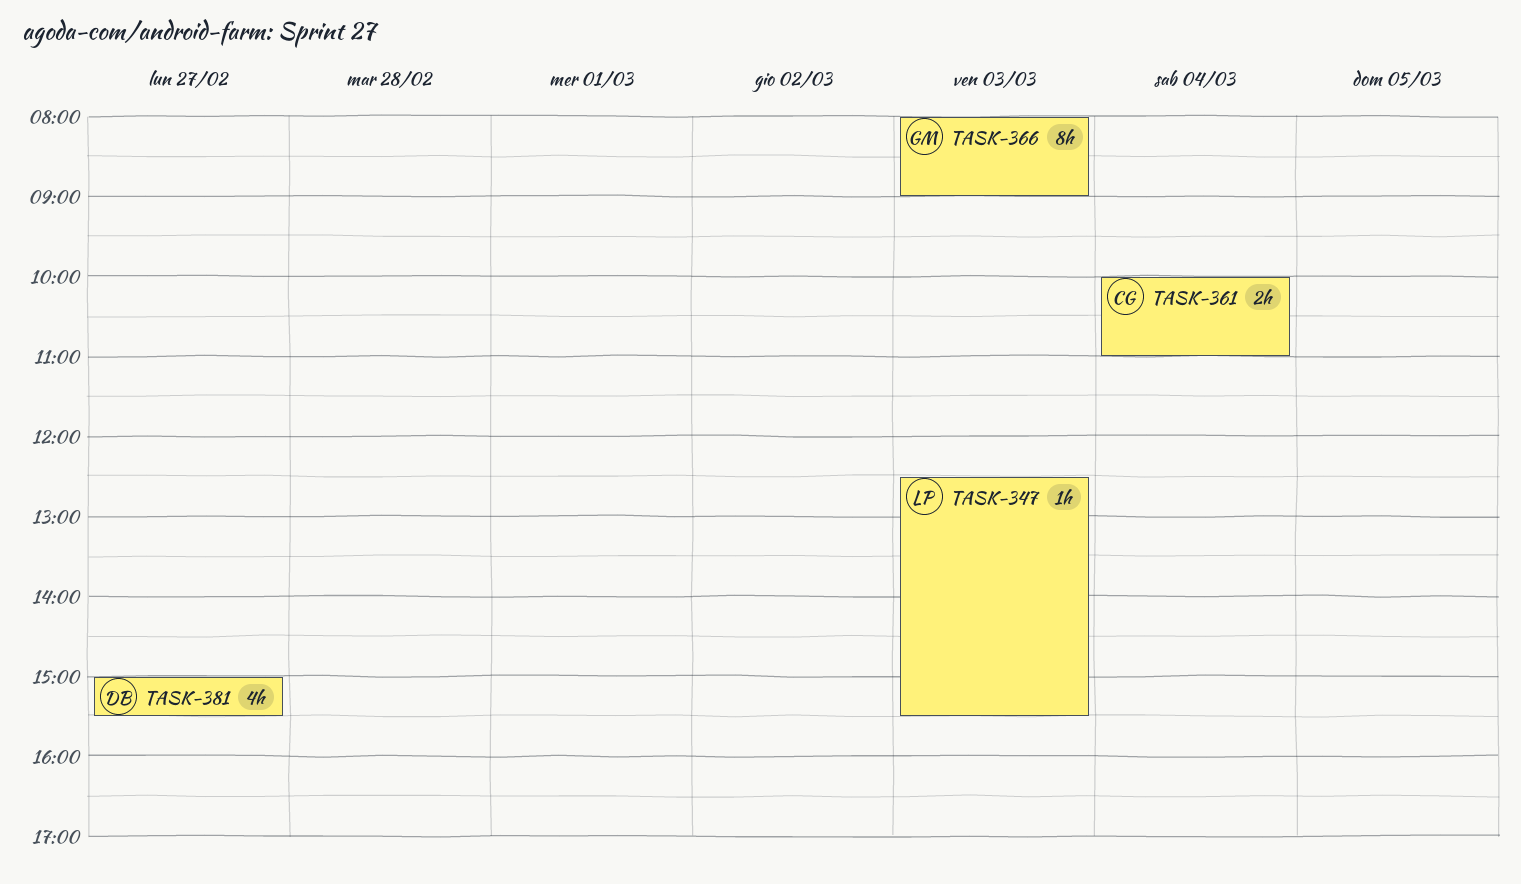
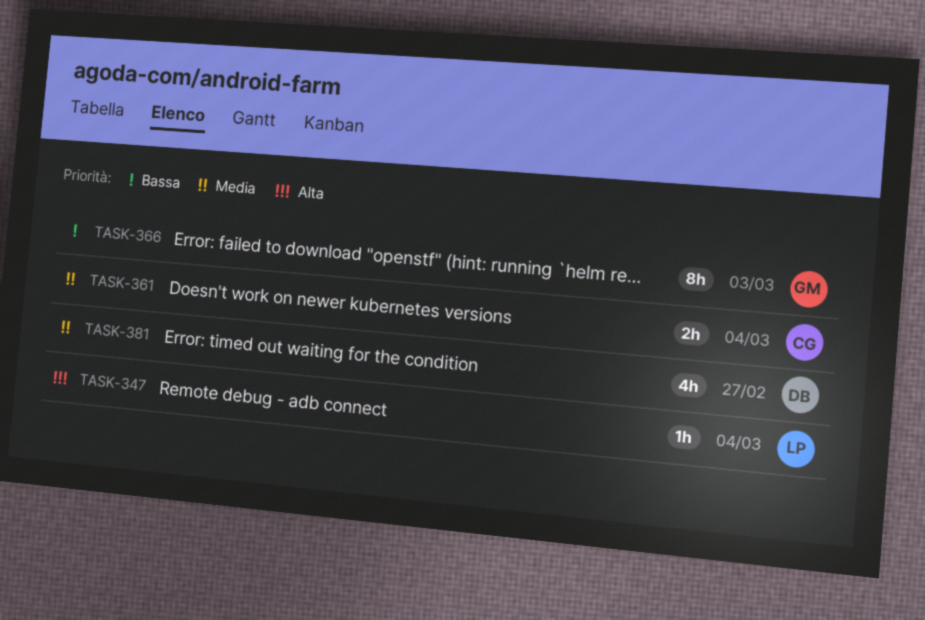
TASK-347, day: Mar 3 -> Mar 4

